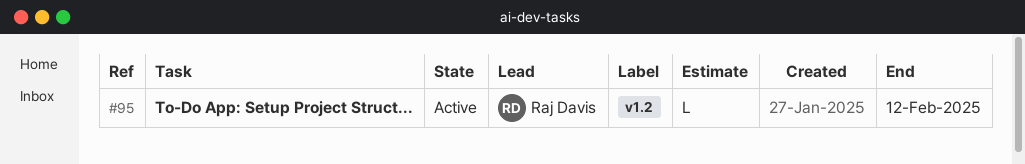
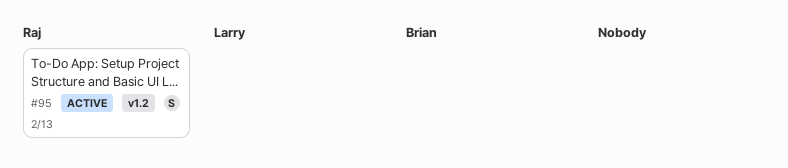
#95, estimate: L -> S
#95, due: Feb 12 -> Feb 13

